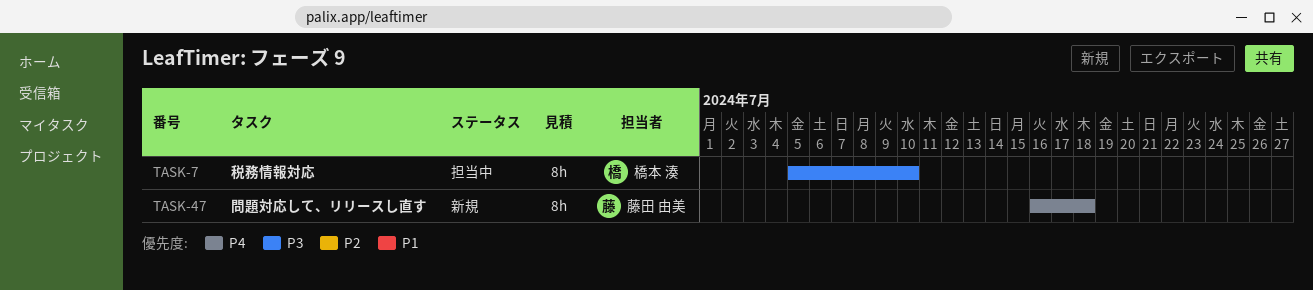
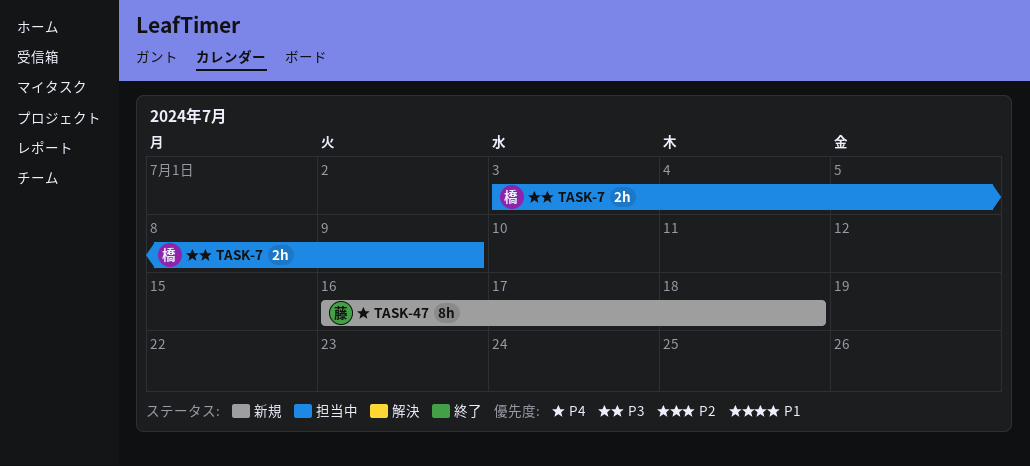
TASK-7, estimate: 8h -> 2h
TASK-7, start: Jul 5 -> Jul 3
TASK-7, due: Jul 10 -> Jul 9

